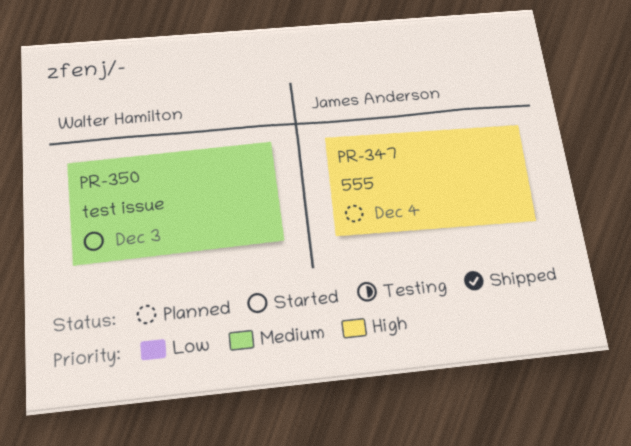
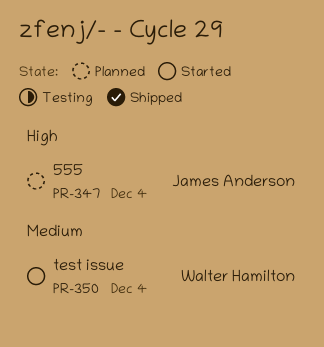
PR-350, due: Dec 3 -> Dec 4

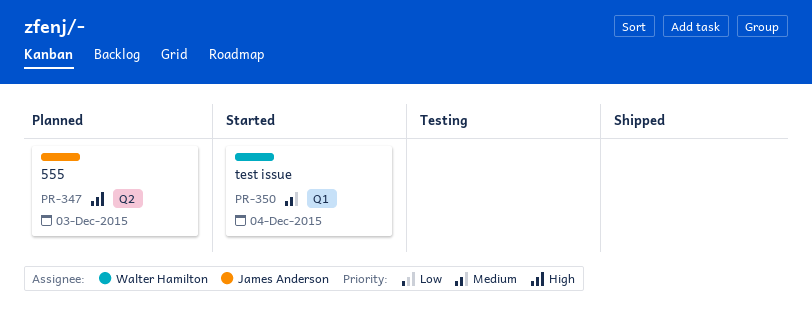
PR-347, due: Dec 4 -> Dec 3

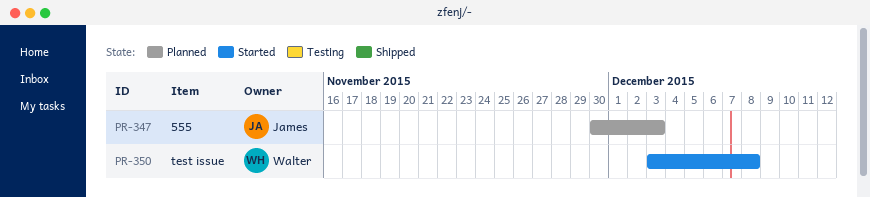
PR-350, due: Dec 4 -> Dec 8

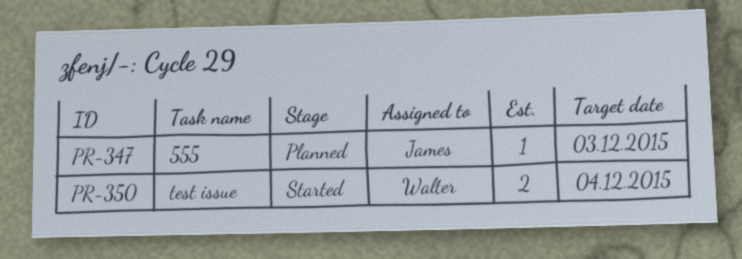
PR-350, due: Dec 8 -> Dec 4

